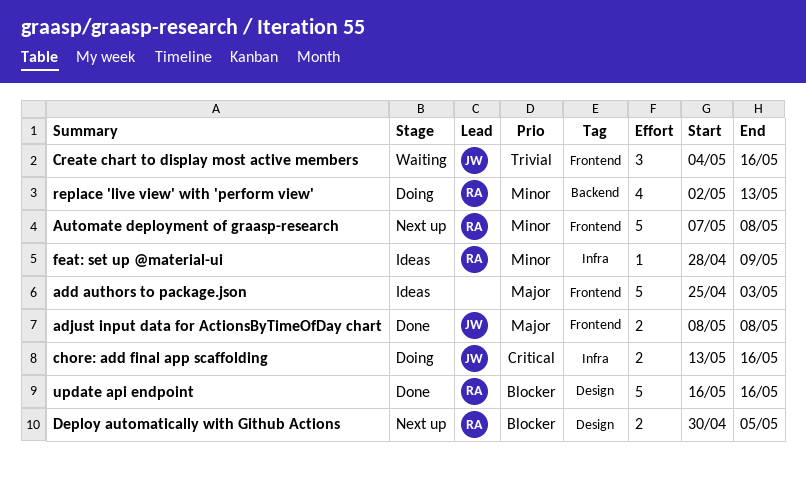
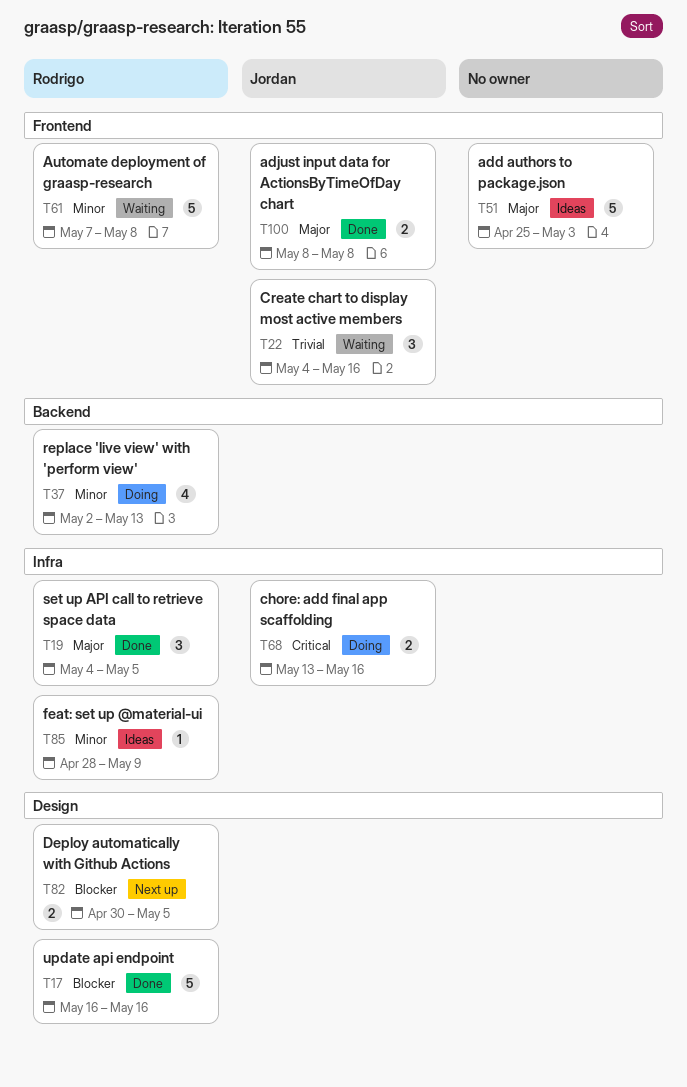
Automate deployment of graasp-research, status: Next up -> Waiting
set up API call to retrieve space data: none -> present

